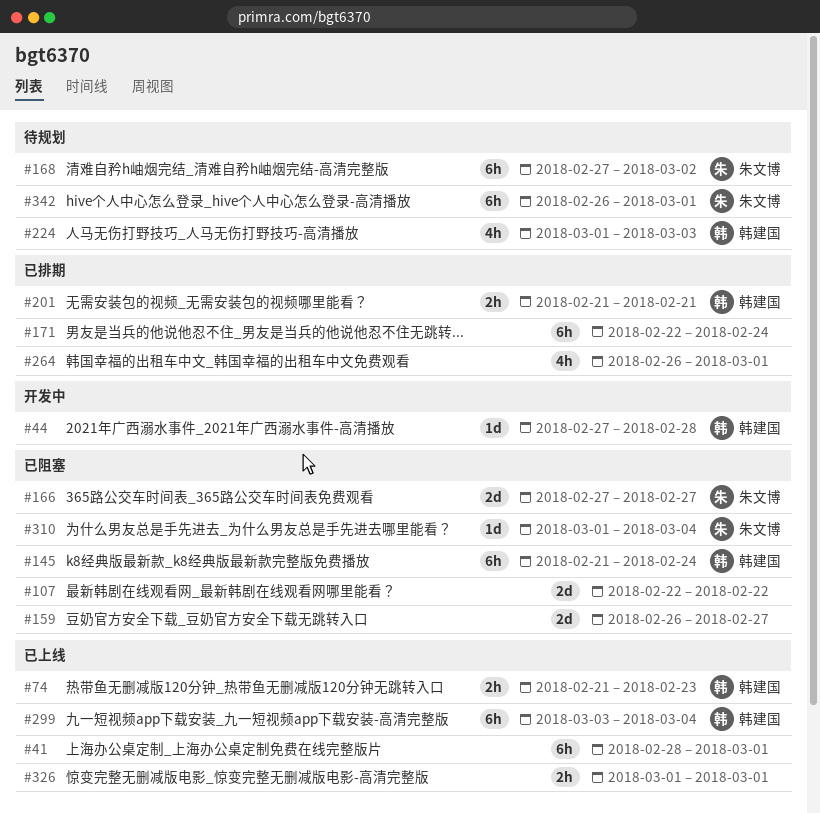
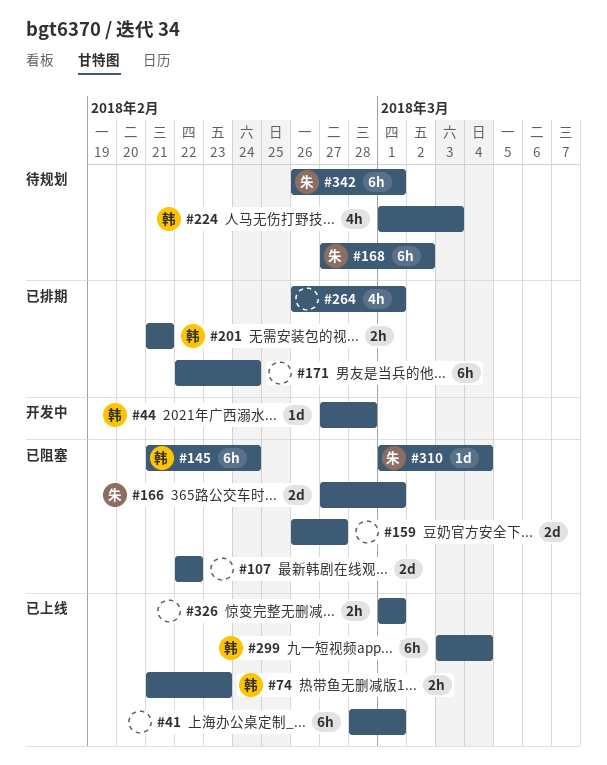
#166, due: Feb 27 -> Mar 1

